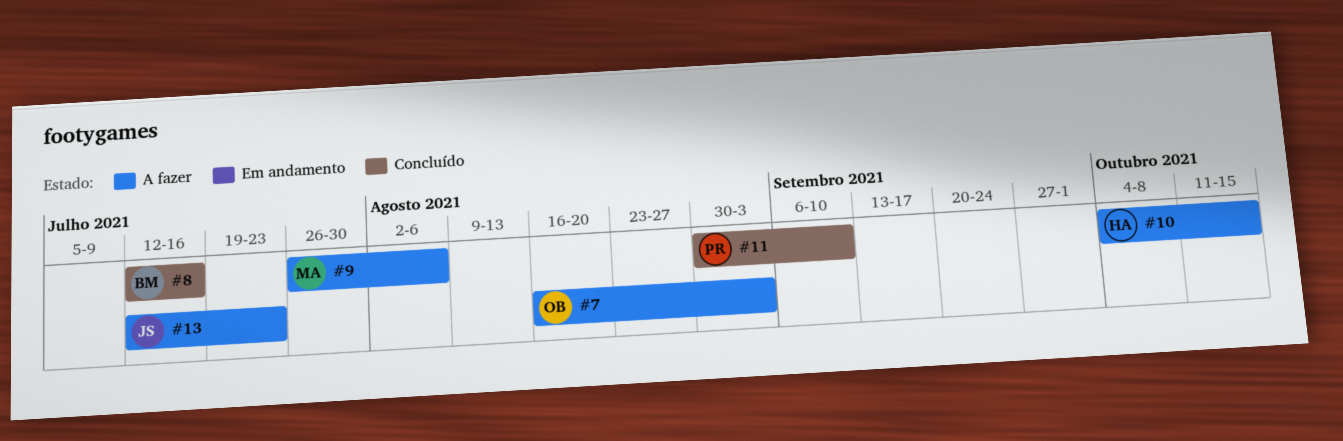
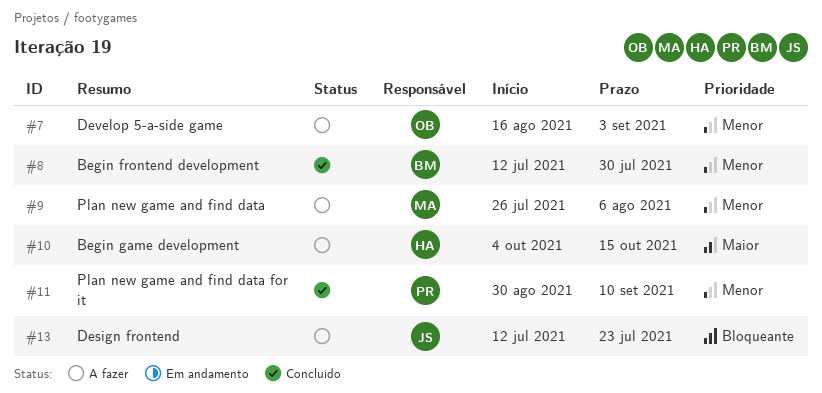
#8, due: Jul 16 -> Jul 30

